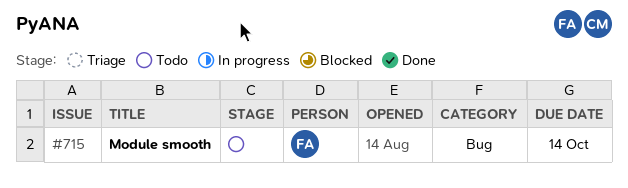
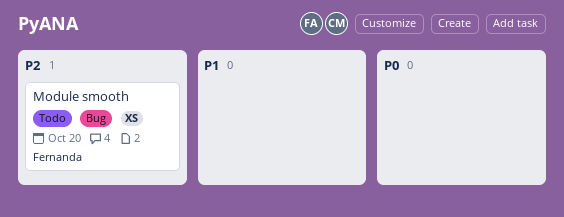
Module smooth, due: Oct 14 -> Oct 20

